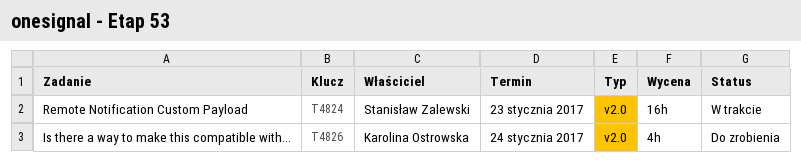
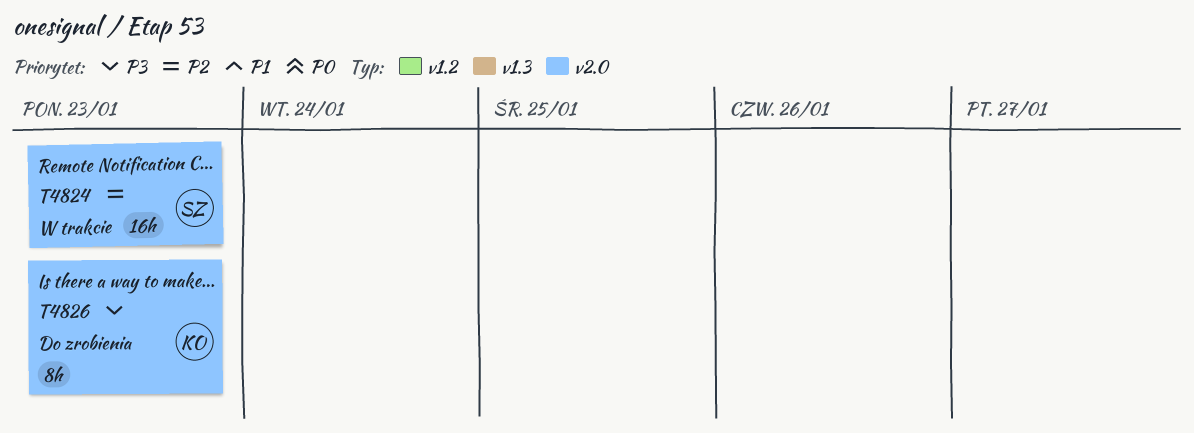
T4826, estimate: 4h -> 8h
T4826, due: Jan 24 -> Jan 23

